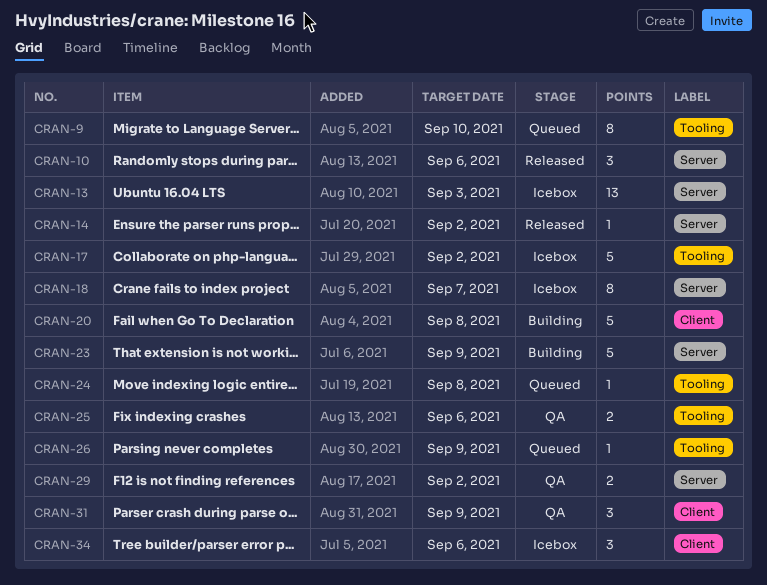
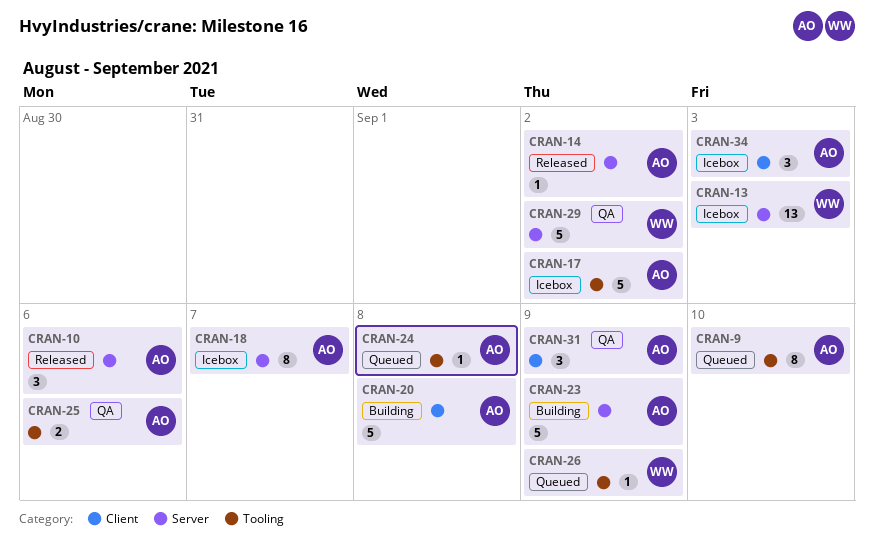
CRAN-29, estimate: 2 -> 5
CRAN-34, due: Sep 6 -> Sep 3

